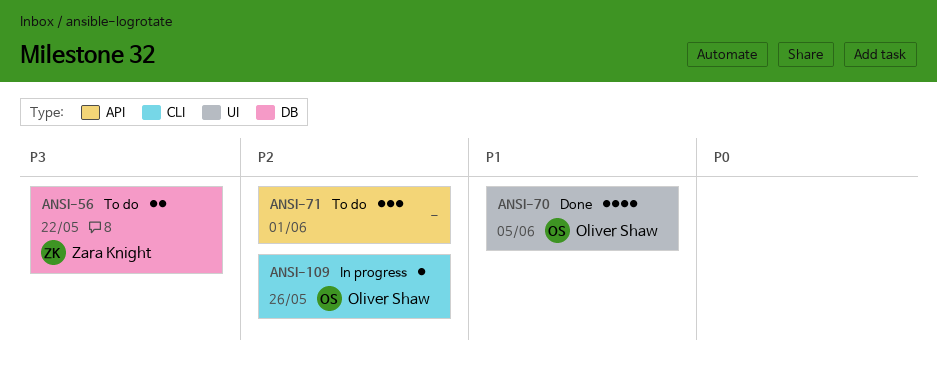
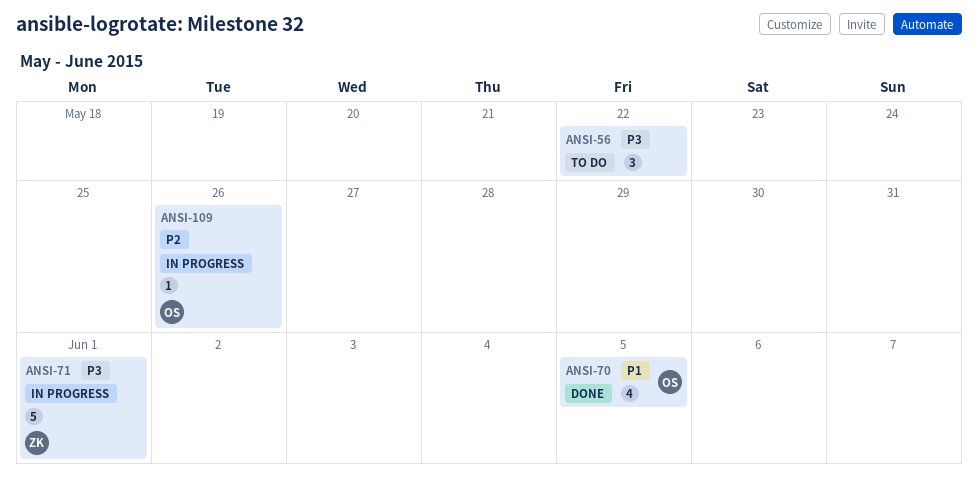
ANSI-56, owner: Zara Knight -> none
ANSI-56, estimate: 2 -> 3
ANSI-71, status: To do -> In progress
ANSI-71, owner: none -> Zara Knight
ANSI-71, priority: P2 -> P3
ANSI-71, estimate: 3 -> 5

